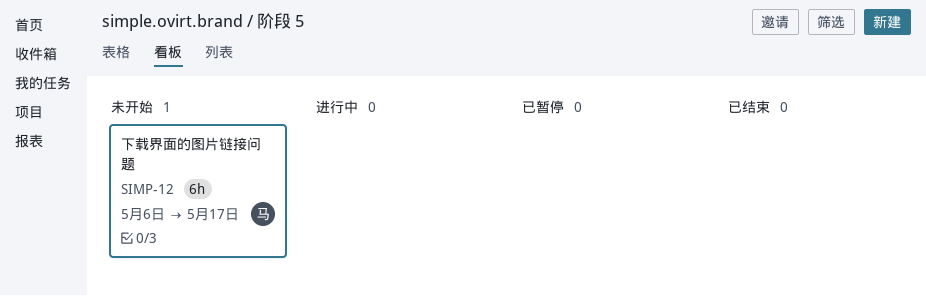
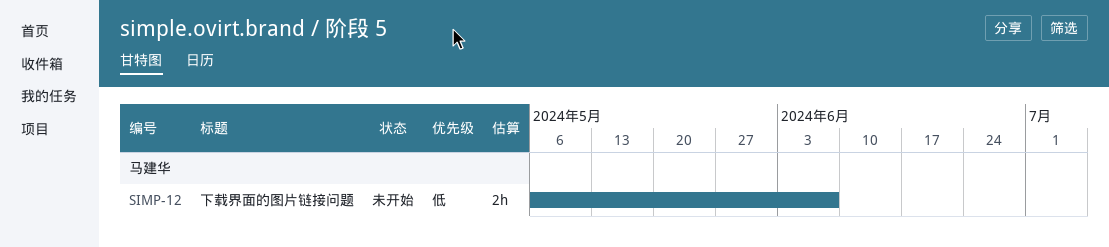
SIMP-12, estimate: 6h -> 2h
SIMP-12, due: May 17 -> Jun 7

